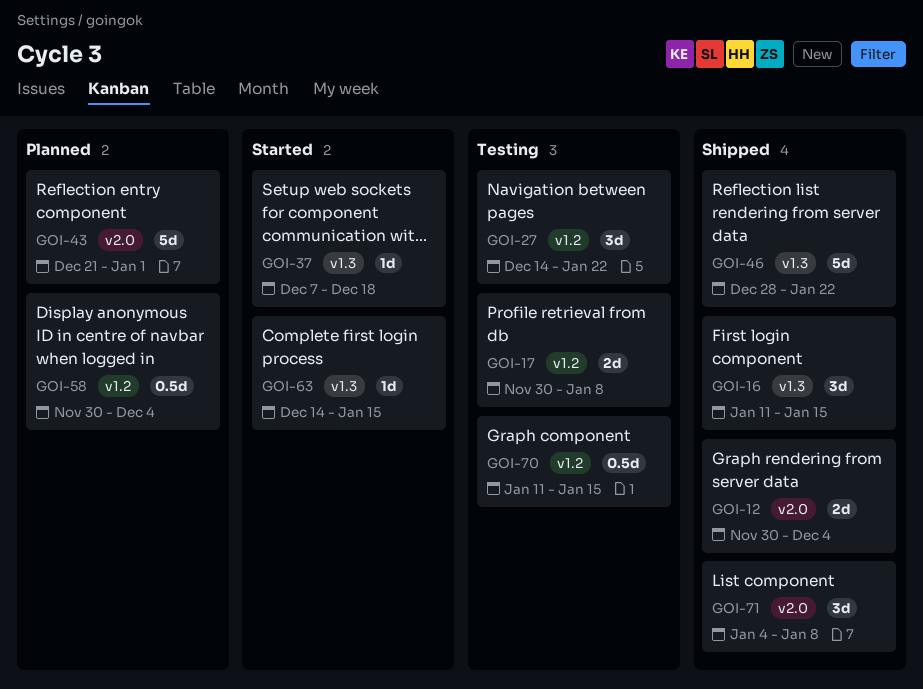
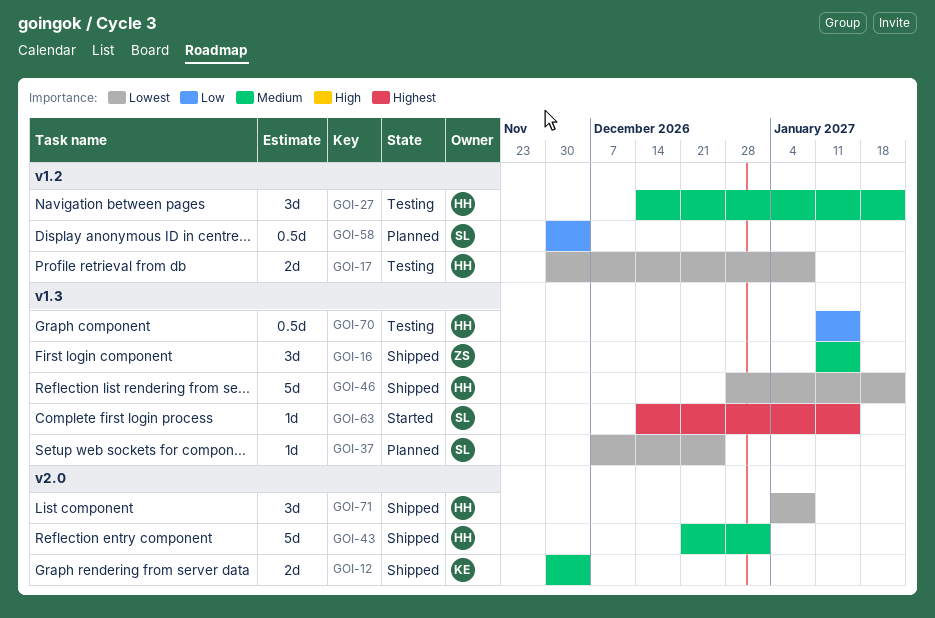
GOI-37, status: Started -> Planned
GOI-37, due: Dec 18 -> Dec 25
GOI-43, status: Planned -> Shipped
GOI-70, label: v1.2 -> v1.3

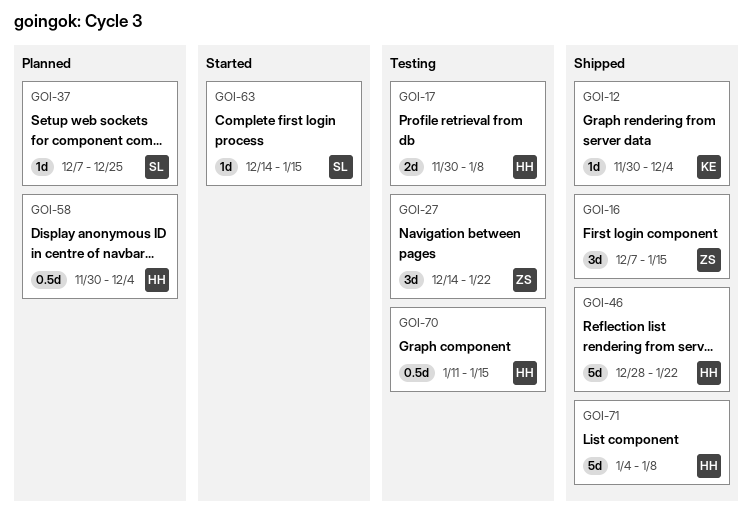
GOI-12, estimate: 2d -> 1d
GOI-16, start: Jan 11 -> Dec 7
GOI-27, owner: HH -> ZS
GOI-43: present -> none
GOI-58, owner: SL -> HH
GOI-71, estimate: 3d -> 5d

